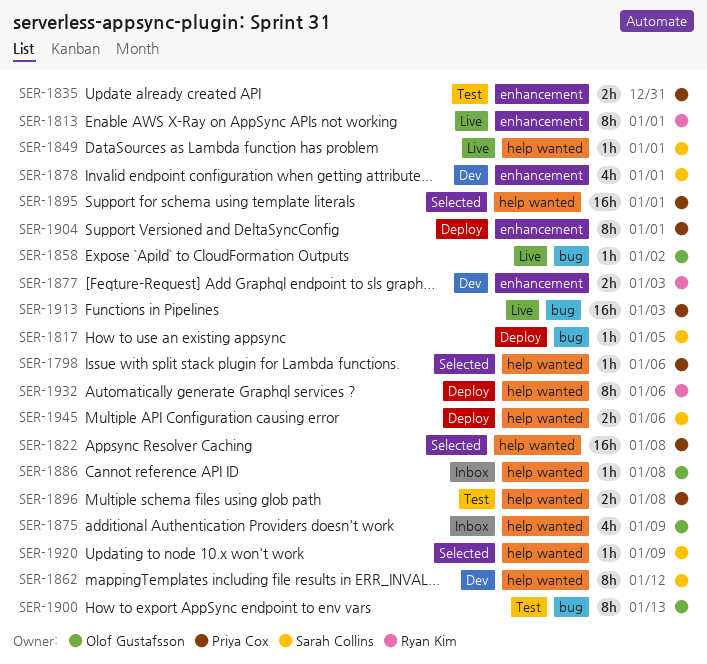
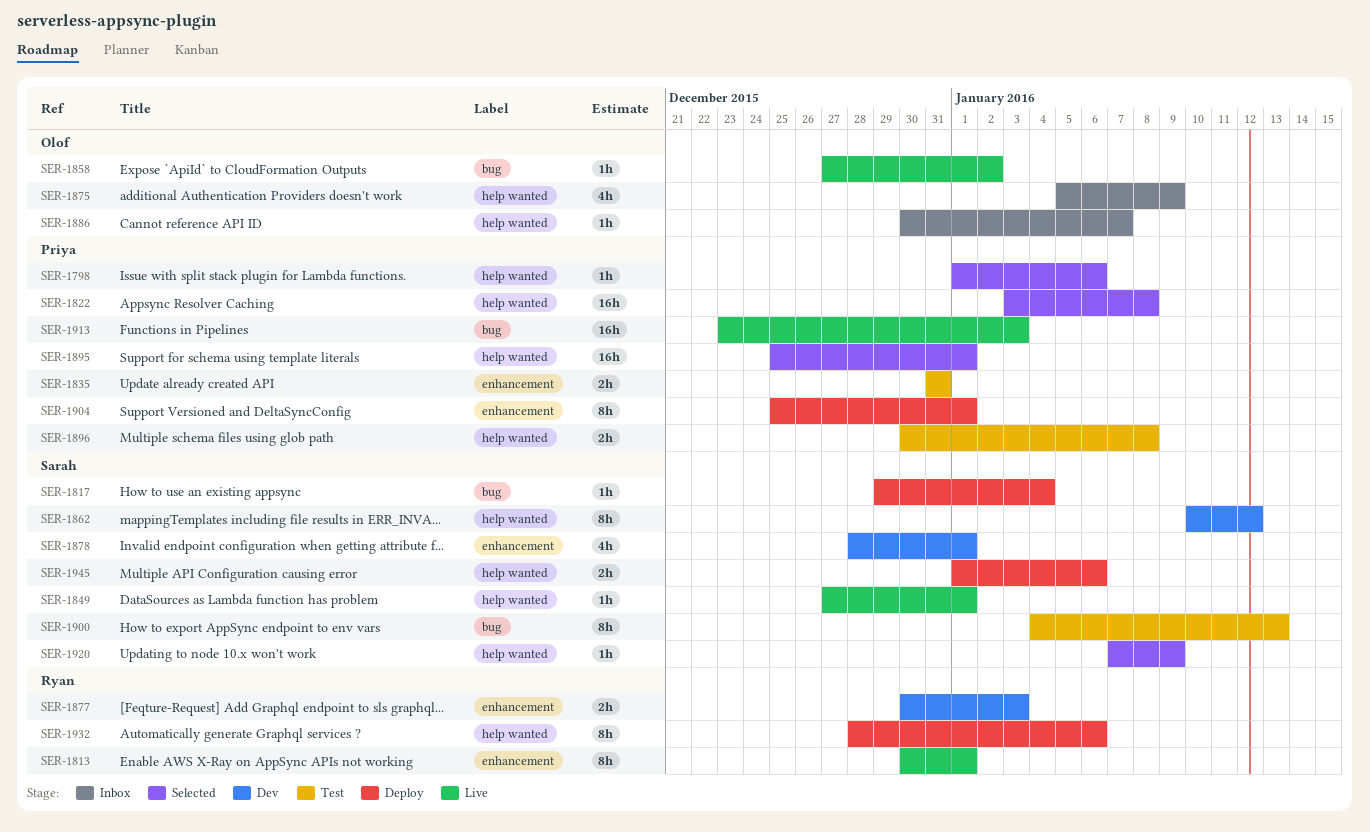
SER-1817, due: Jan 5 -> Jan 4
SER-1886, due: Jan 8 -> Jan 7
SER-1900, owner: Olof Gustafsson -> Sarah Collins

